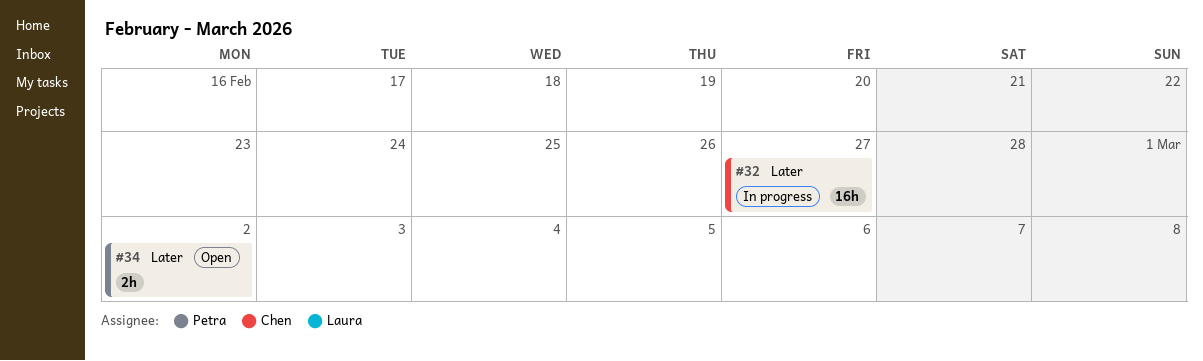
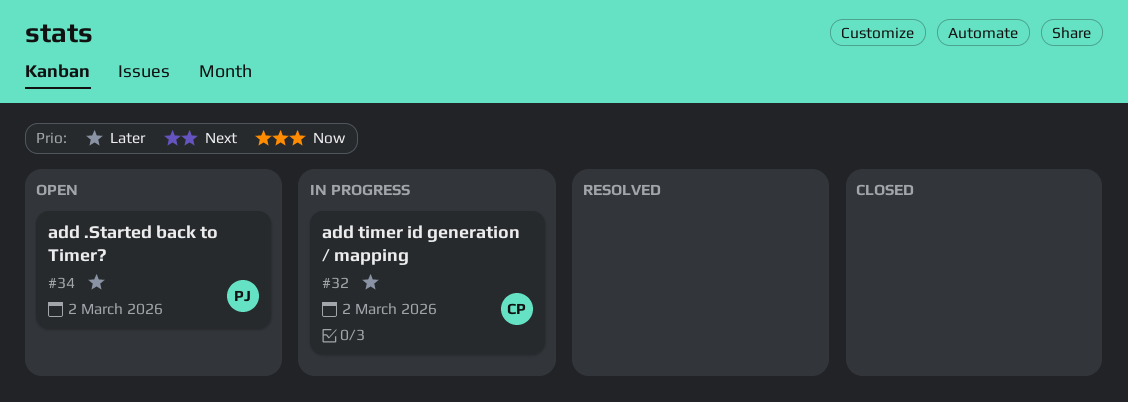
#32, due: Feb 27 -> Mar 2

